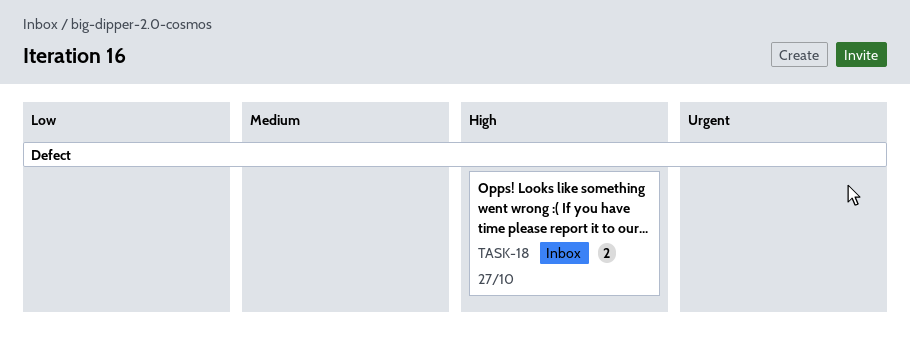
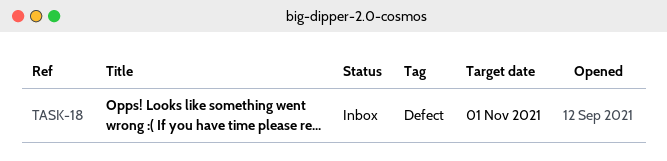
TASK-18, due: Oct 27 -> Nov 1

